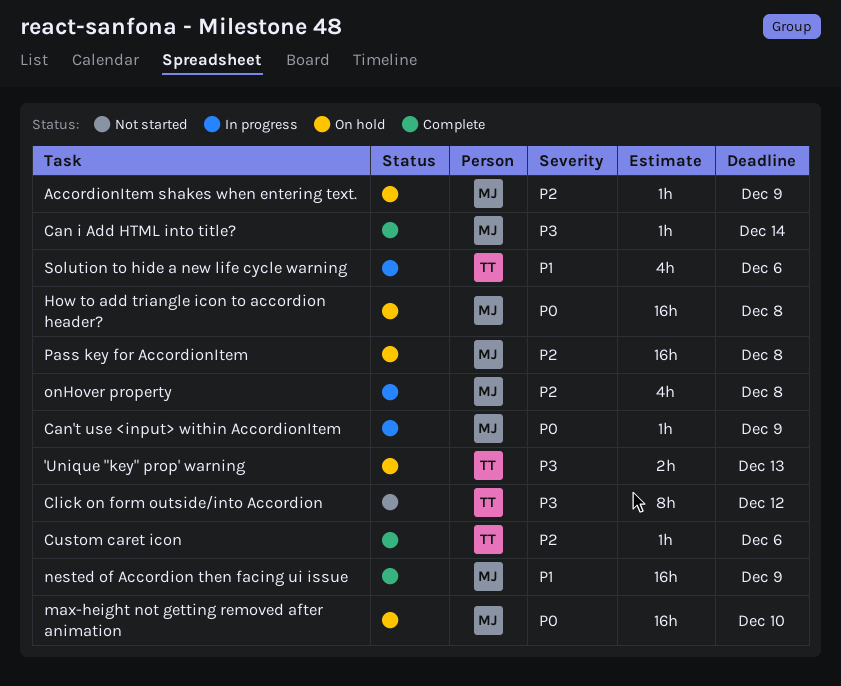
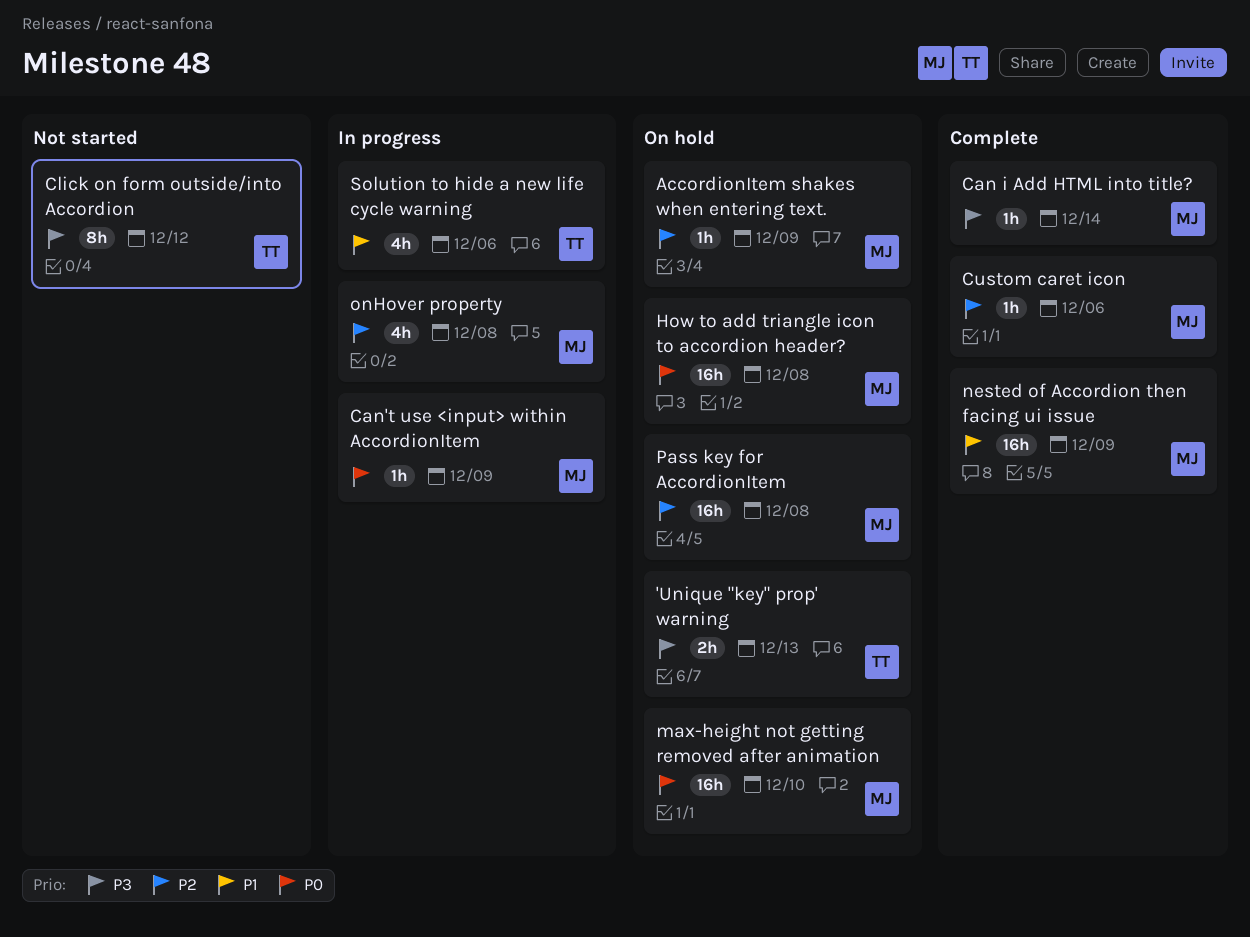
Custom caret icon, owner: TT -> MJ

